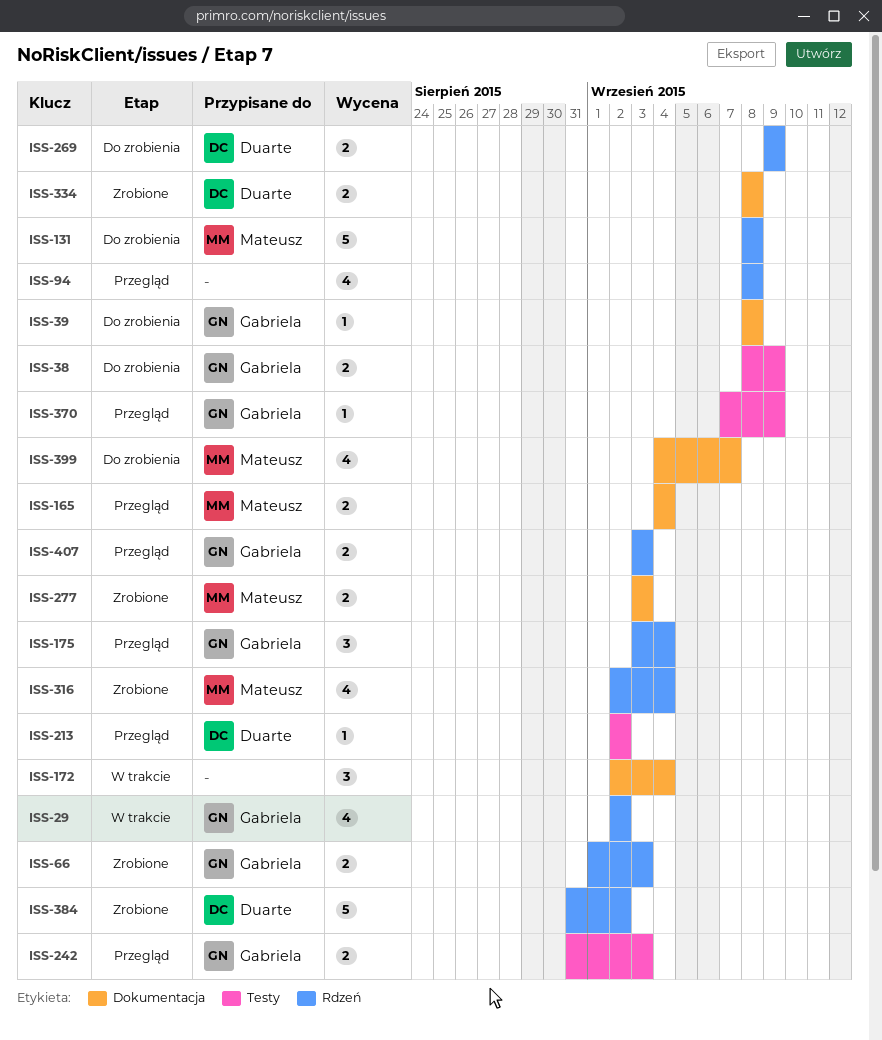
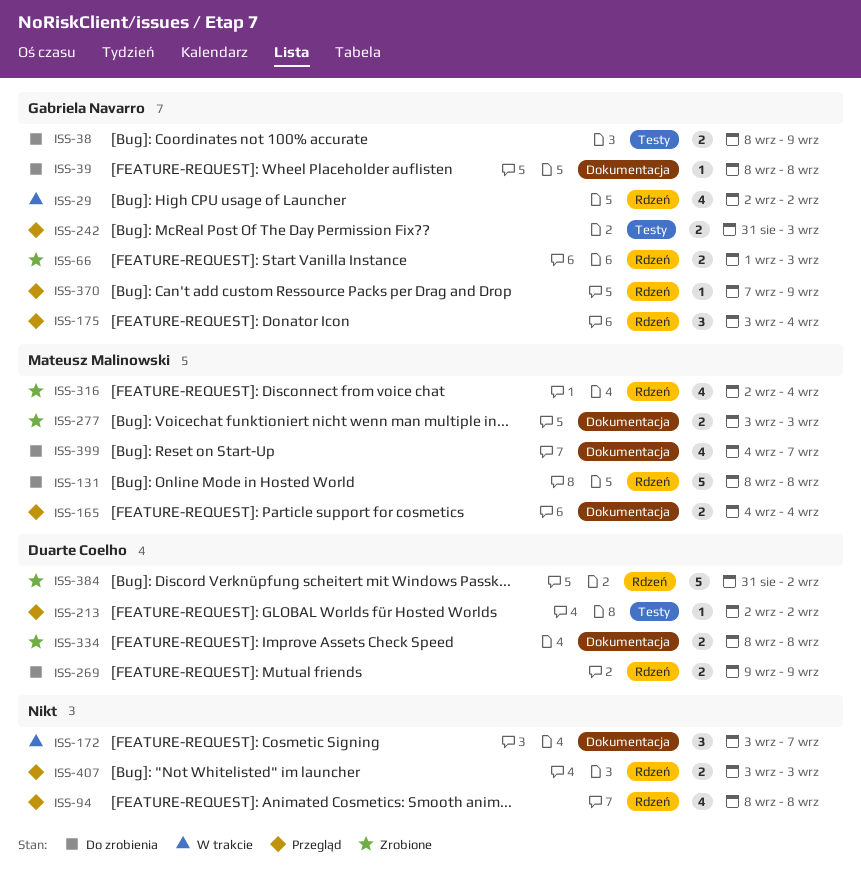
ISS-172, start: Sep 2 -> Sep 3
ISS-172, due: Sep 4 -> Sep 7
ISS-370, label: Testy -> Rdzeń
ISS-407, owner: Gabriela Navarro -> none

